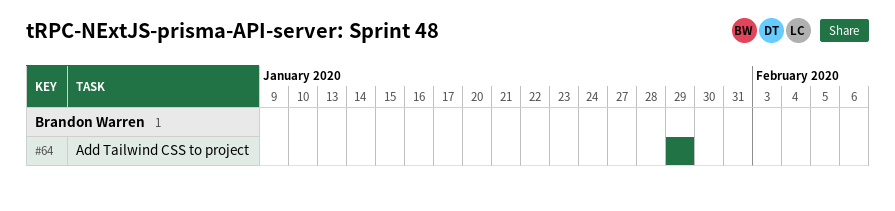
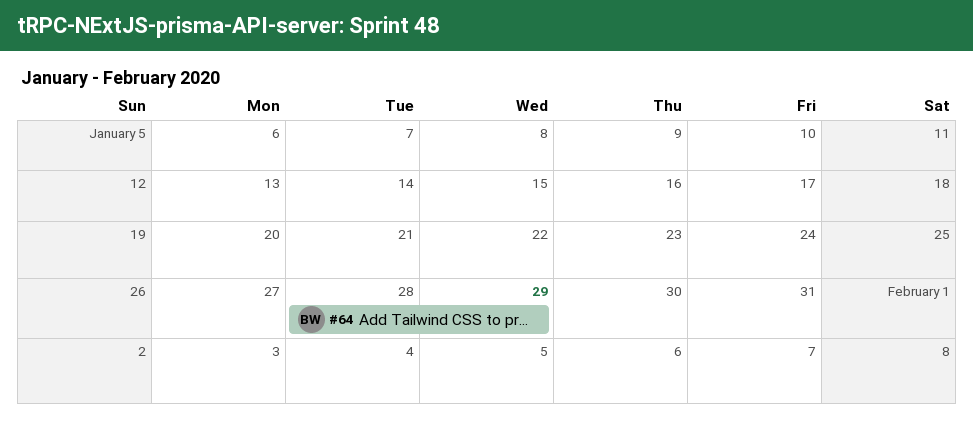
#64, start: Jan 29 -> Jan 28

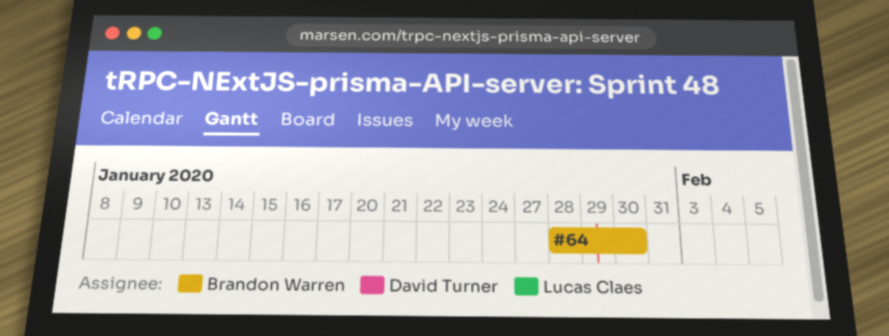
#64, due: Jan 29 -> Jan 30

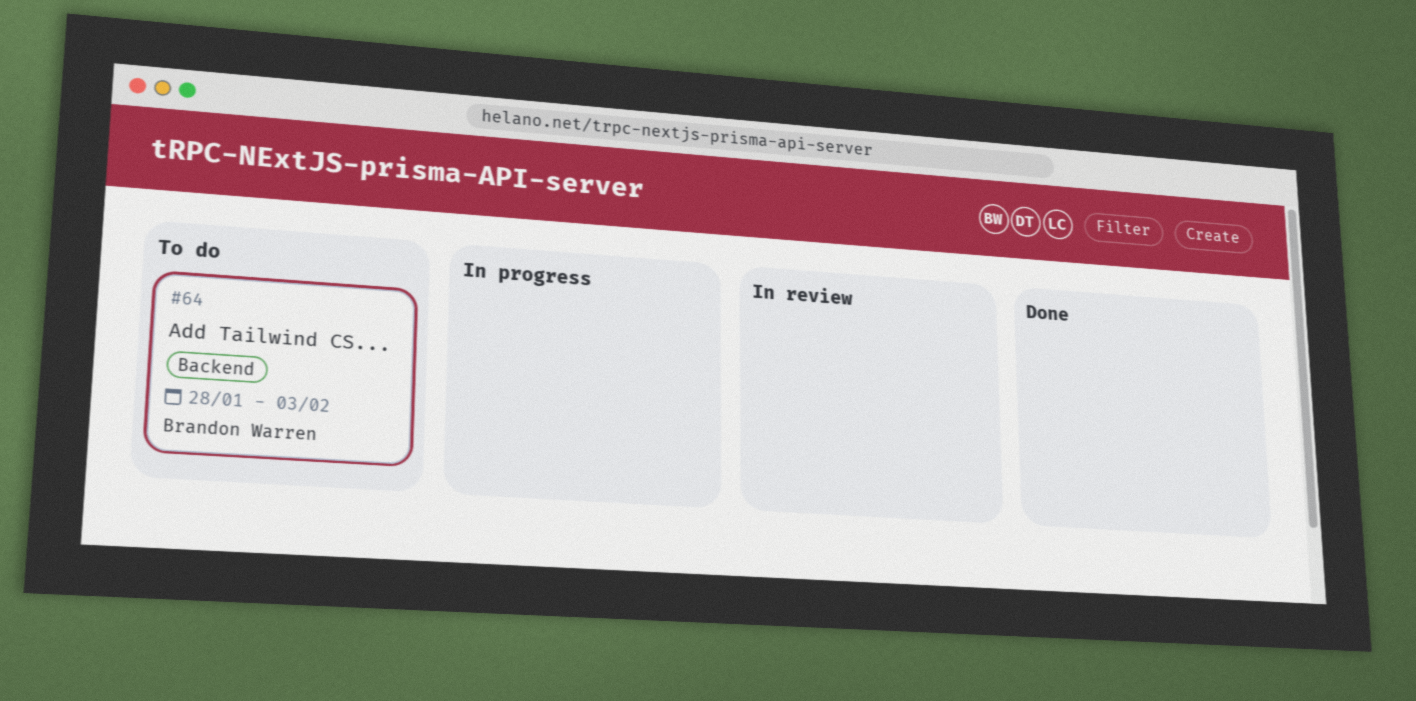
#64, due: Jan 30 -> Feb 3

